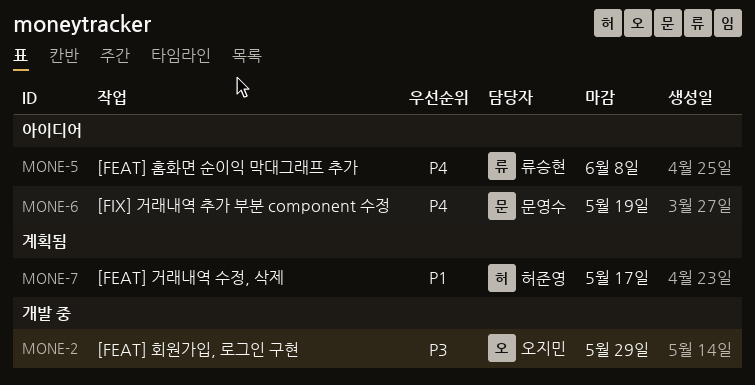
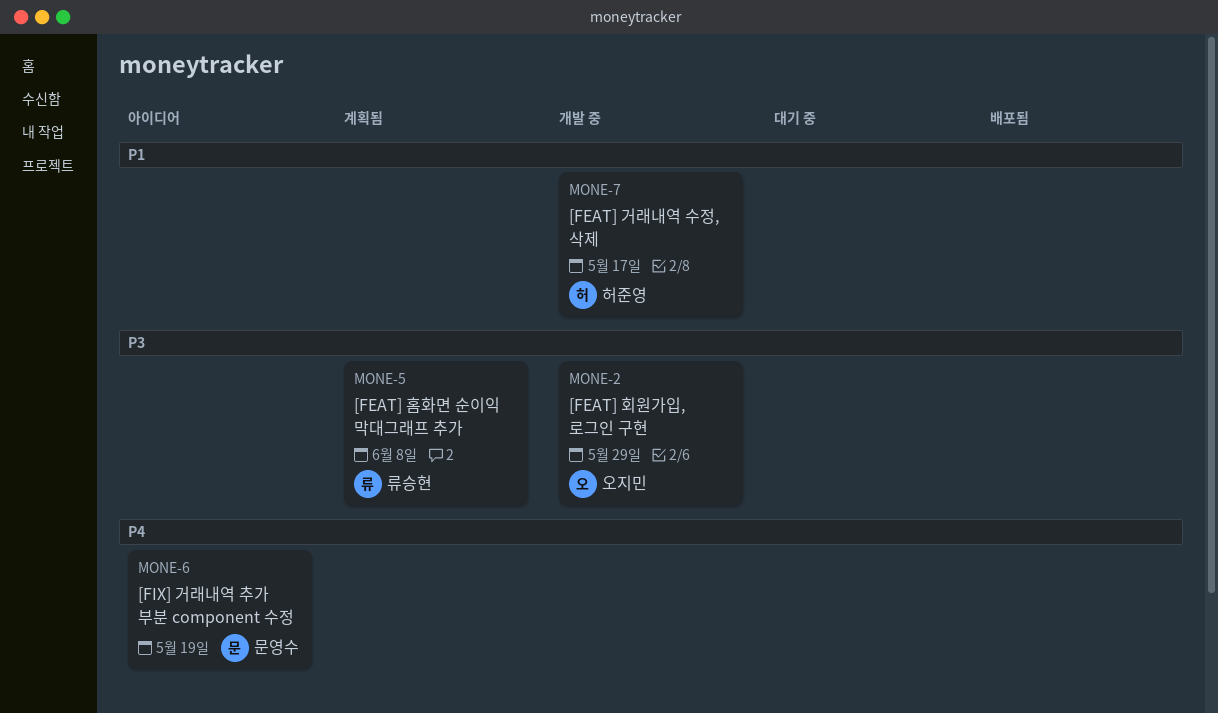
MONE-5, status: 아이디어 -> 계획됨
MONE-5, priority: P4 -> P3
MONE-7, status: 계획됨 -> 개발 중

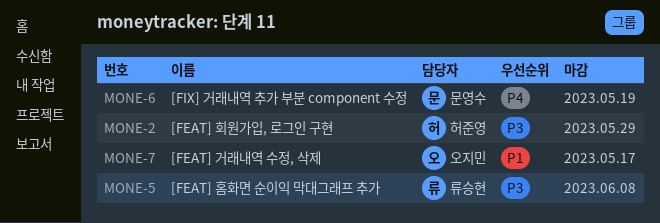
MONE-2, owner: 오지민 -> 허준영
MONE-7, owner: 허준영 -> 오지민

